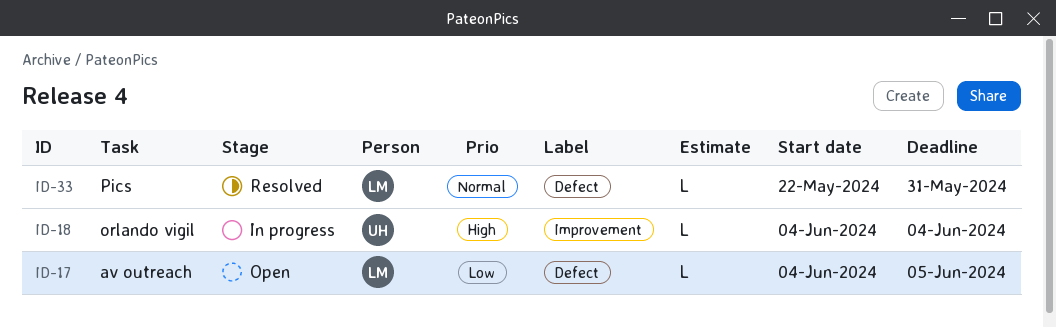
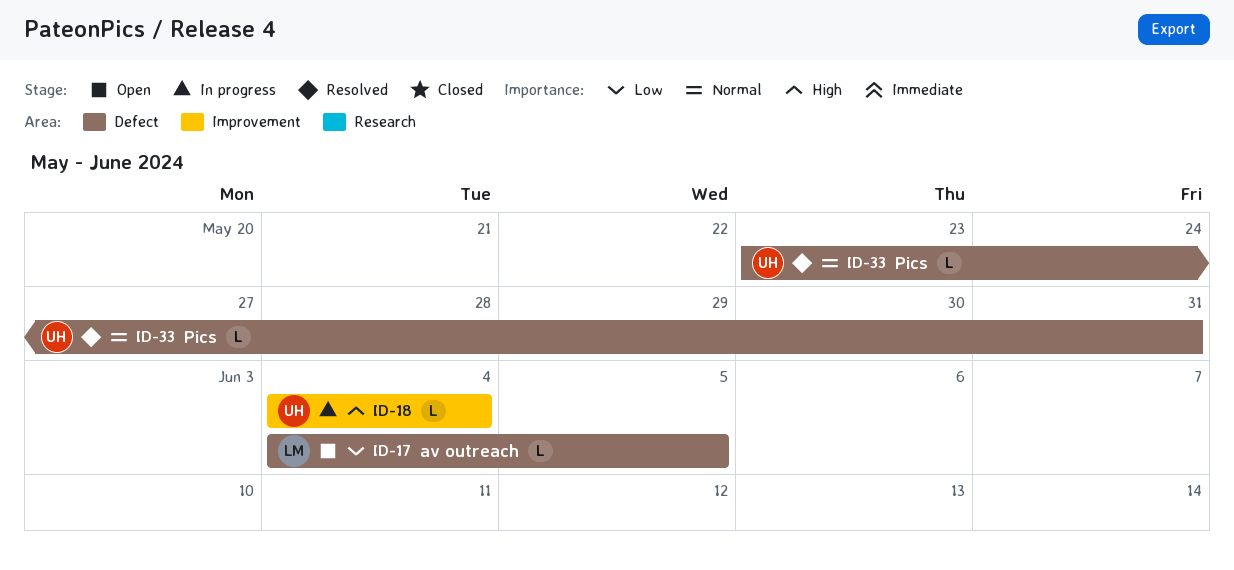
ID-33, owner: LM -> UH
ID-33, start: May 22 -> May 23

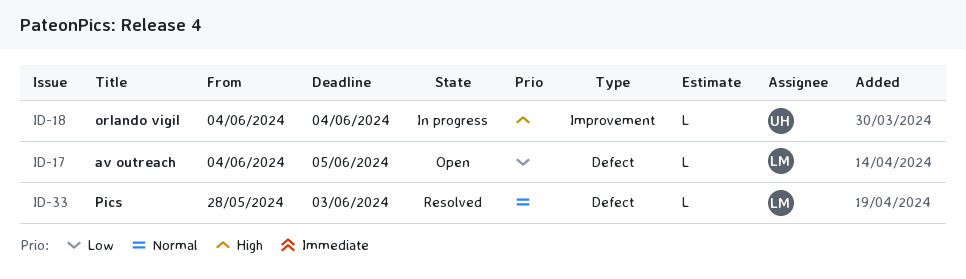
ID-33, owner: UH -> LM
ID-33, start: May 23 -> May 28
ID-33, due: May 31 -> Jun 3

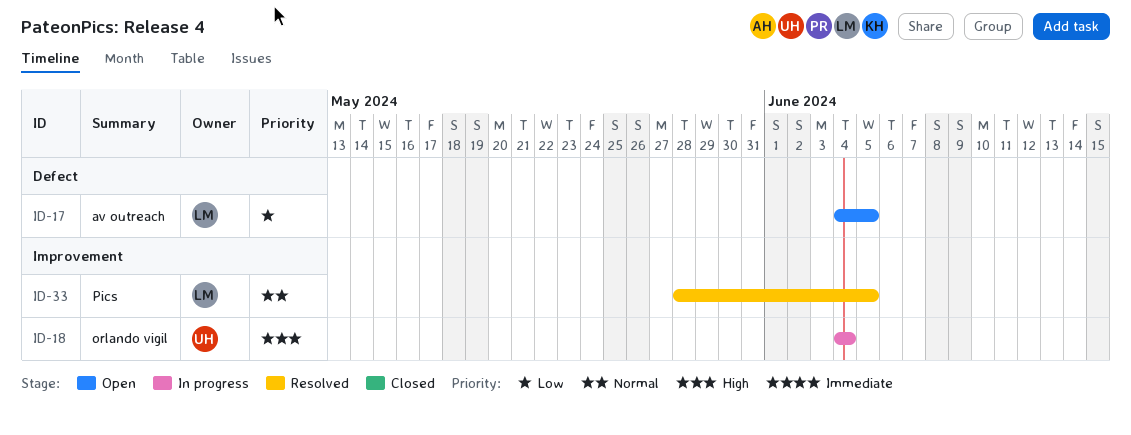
ID-33, label: Defect -> Improvement
ID-33, due: Jun 3 -> Jun 5

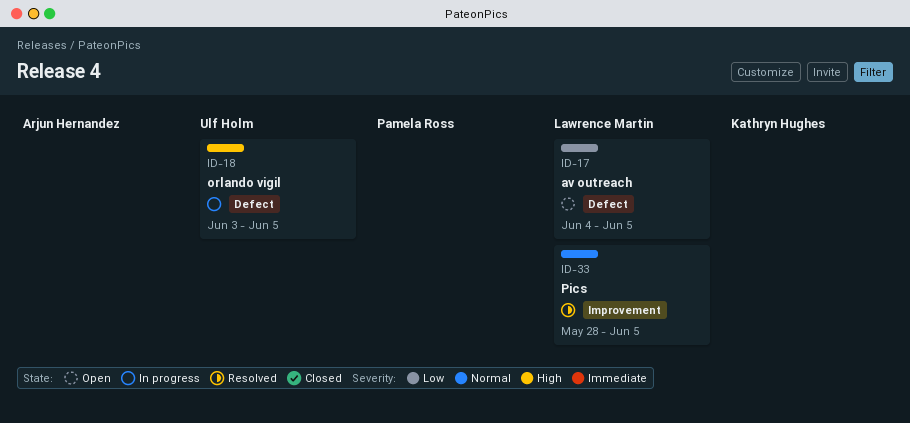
ID-18, label: Improvement -> Defect
ID-18, start: Jun 4 -> Jun 3
ID-18, due: Jun 4 -> Jun 5

